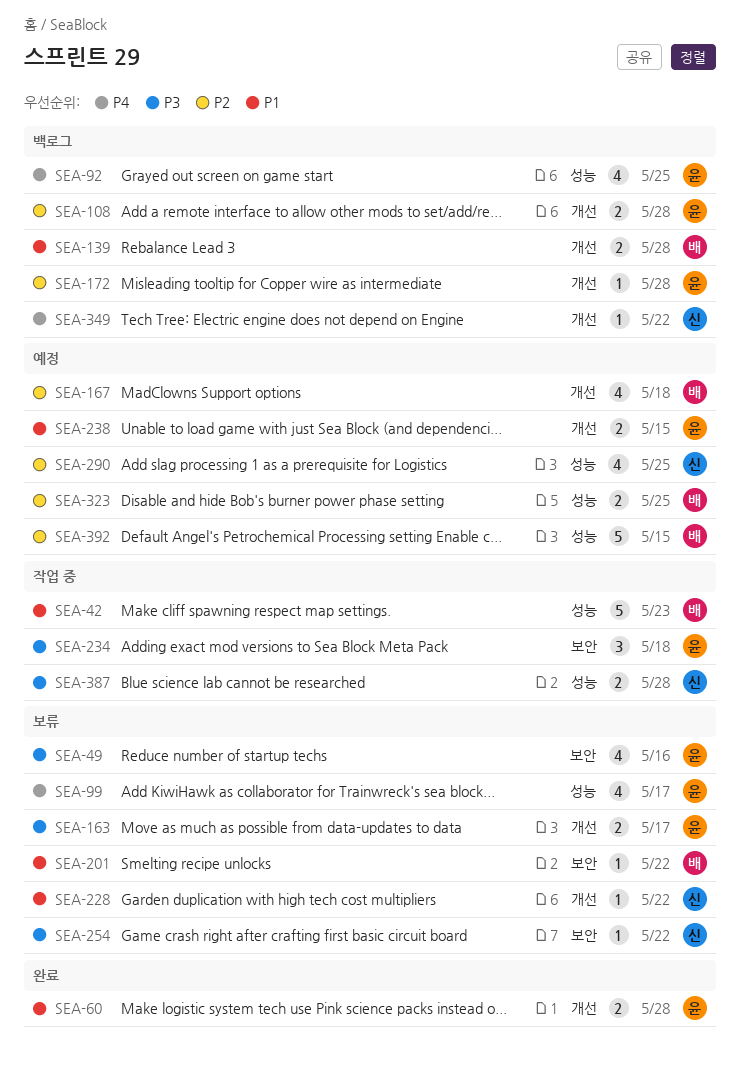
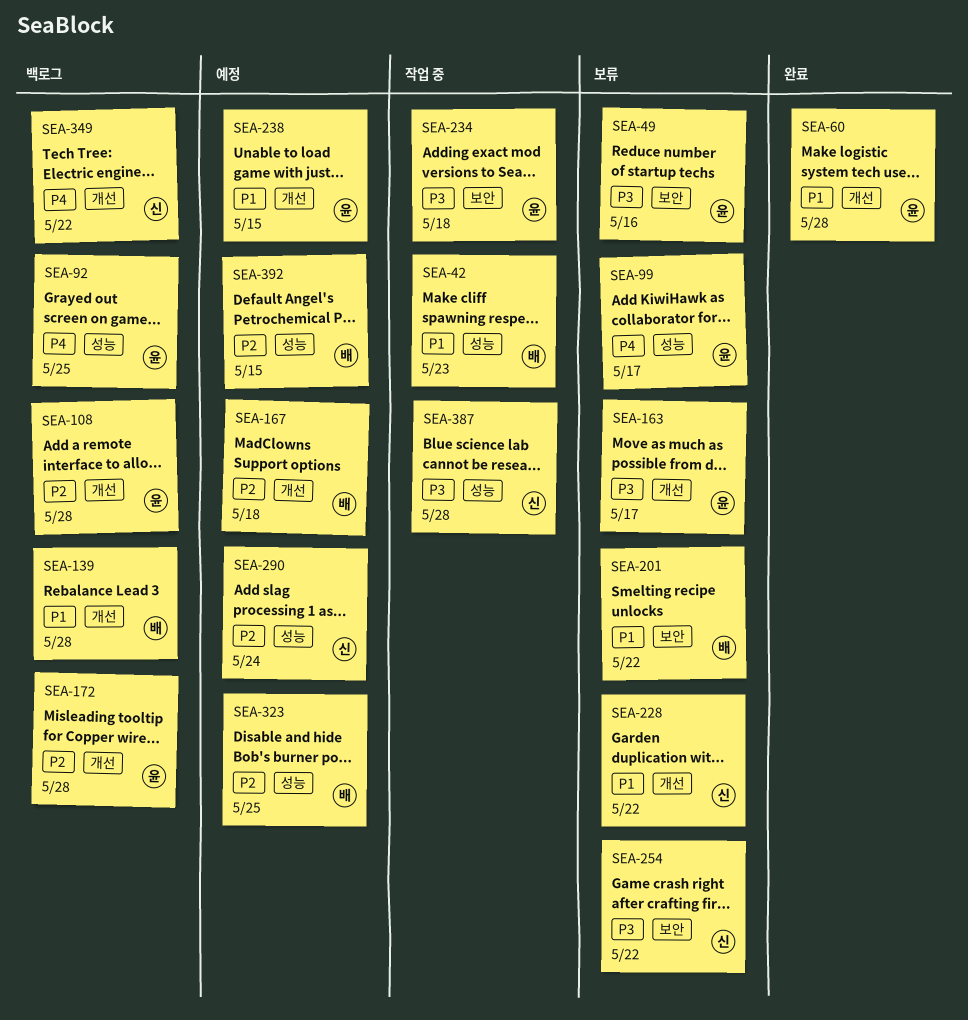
SEA-290, due: May 25 -> May 24

